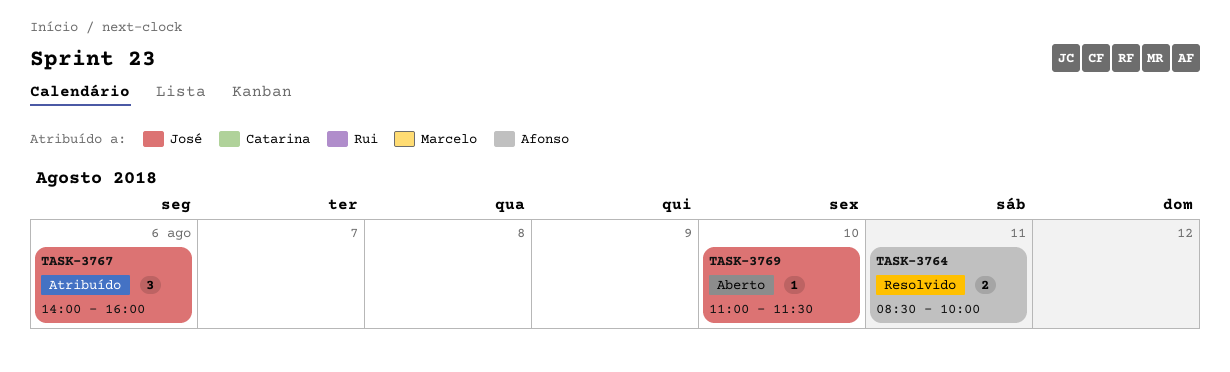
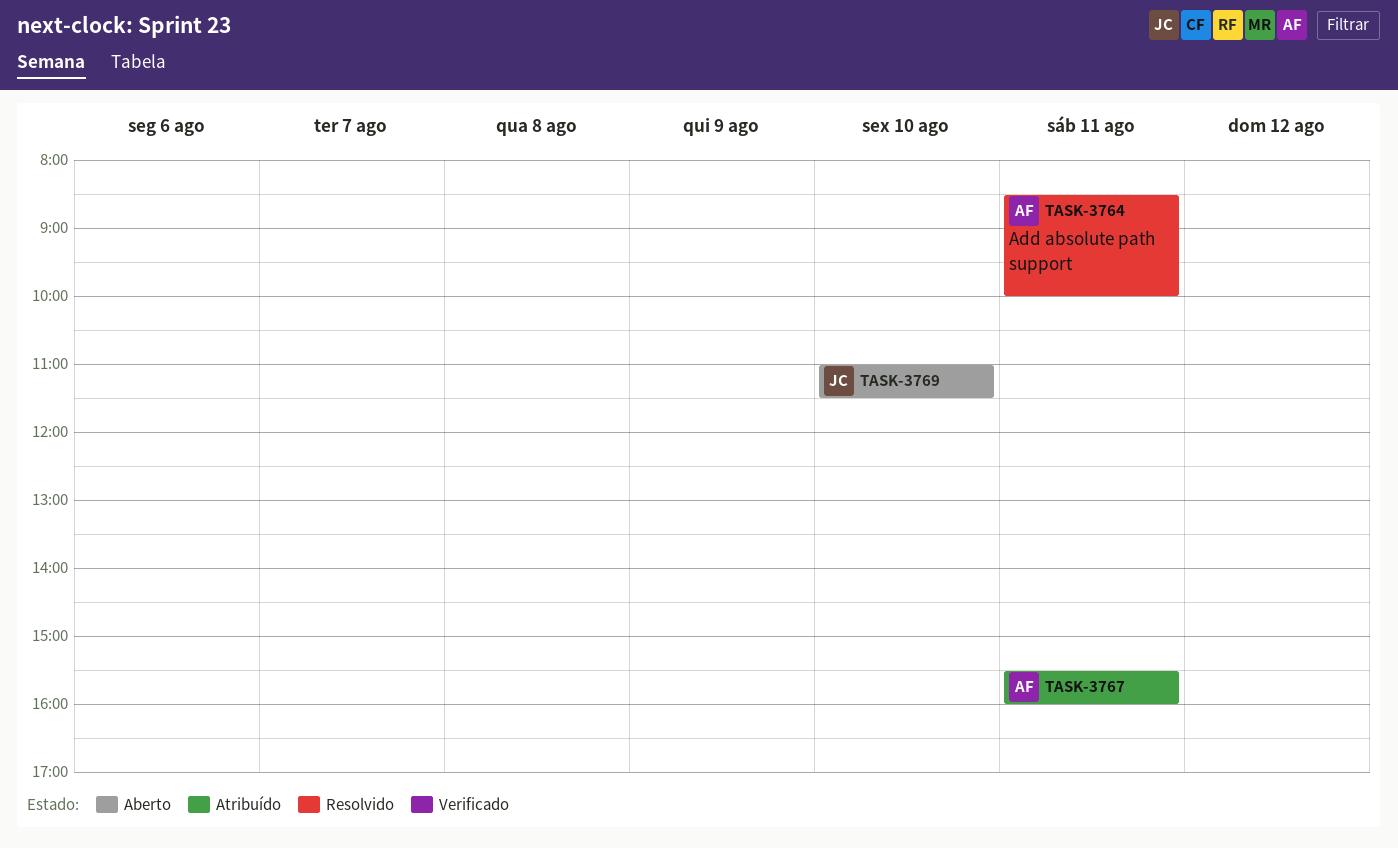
TASK-3767, owner: José -> Afonso
TASK-3767, day: Aug 6 -> Aug 11
TASK-3767, begins: 14:00 -> 15:30

